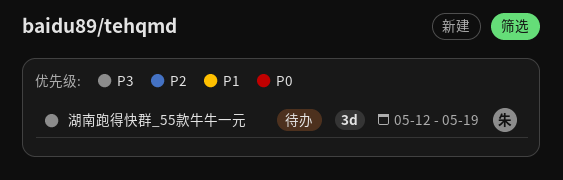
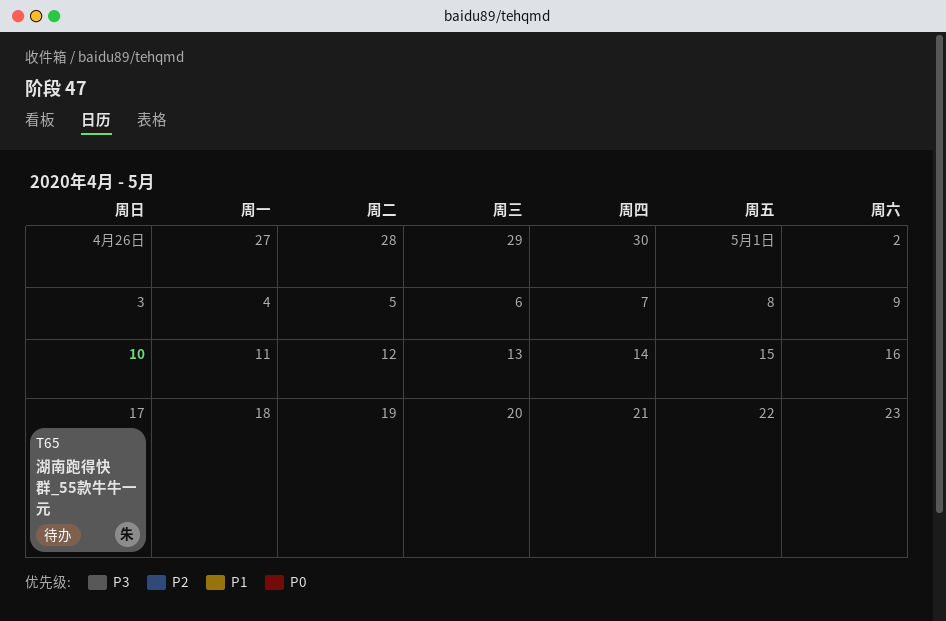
湖南跑得快群_55款牛牛一元, due: May 19 -> May 17

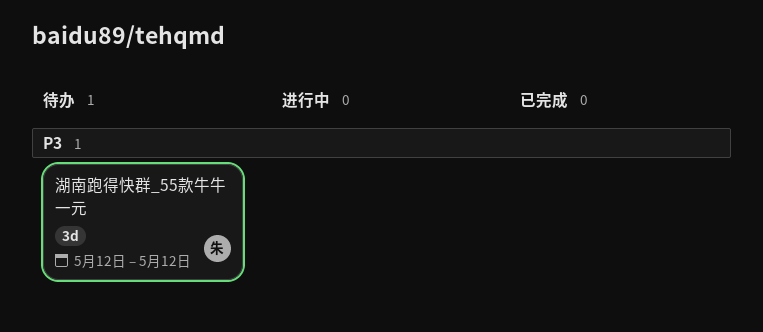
湖南跑得快群_55款牛牛一元, due: May 17 -> May 12

